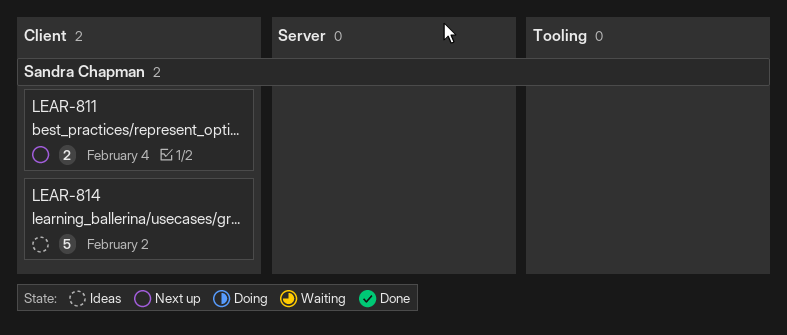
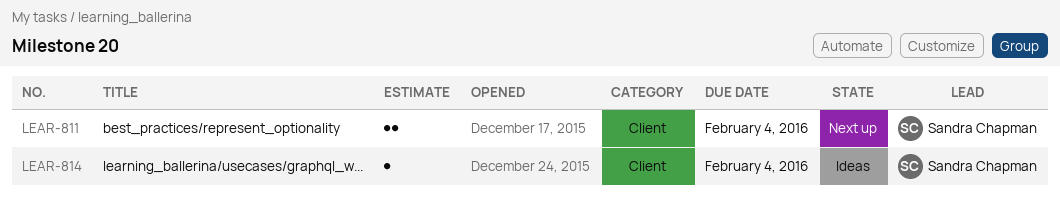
LEAR-814, estimate: 5 -> 1
LEAR-814, due: Feb 2 -> Feb 4

